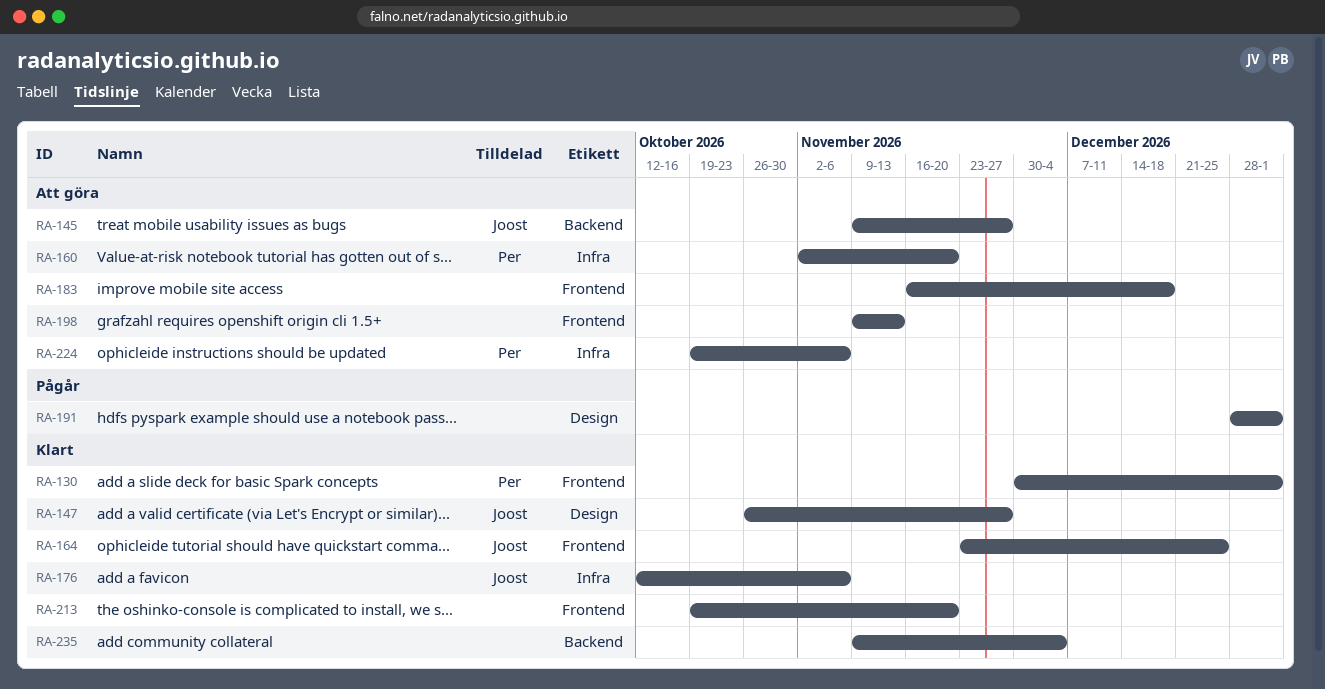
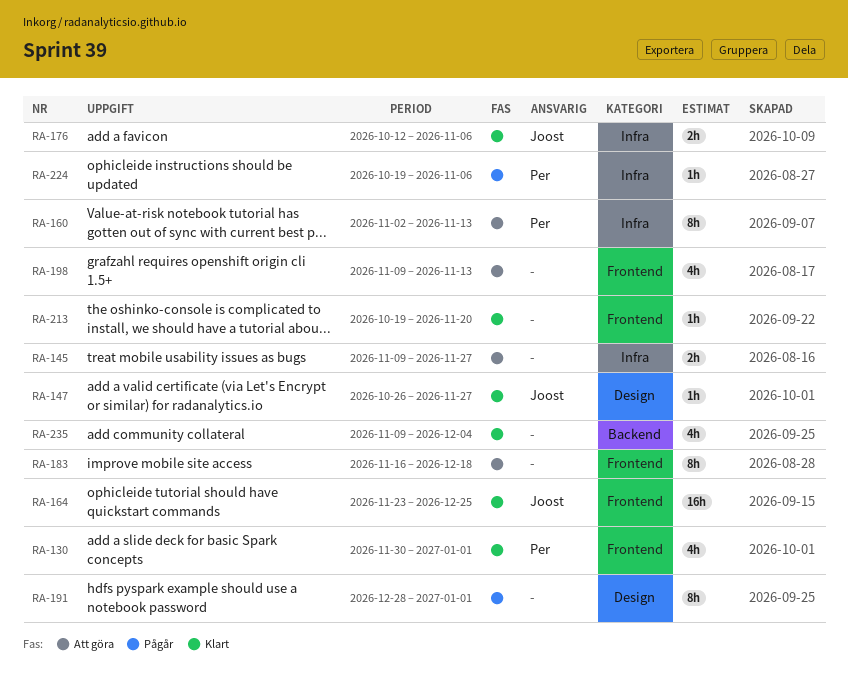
RA-145, owner: Joost -> none
RA-145, label: Backend -> Infra
RA-160, due: Nov 20 -> Nov 13
RA-224, status: Att göra -> Pågår

